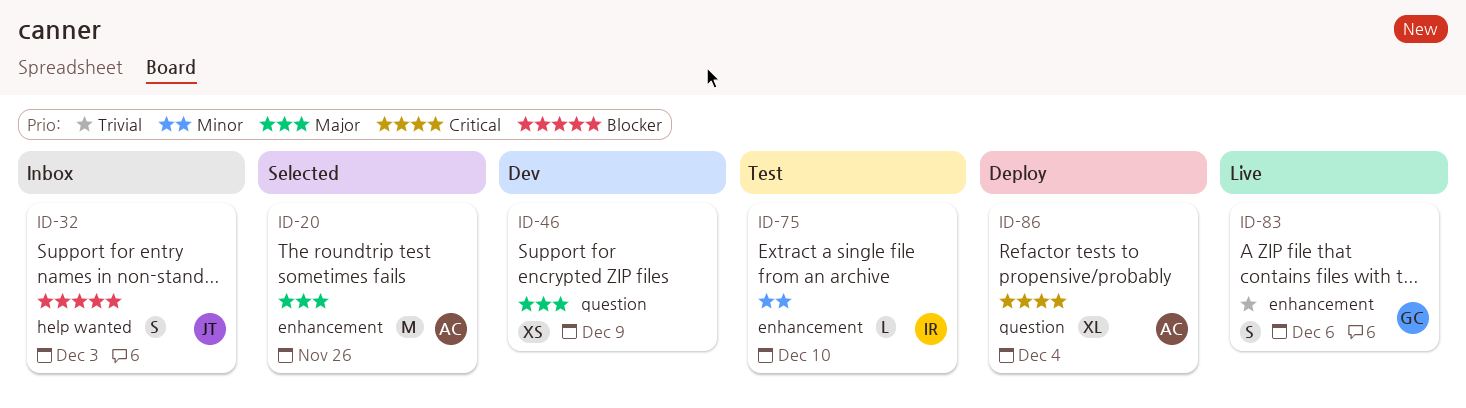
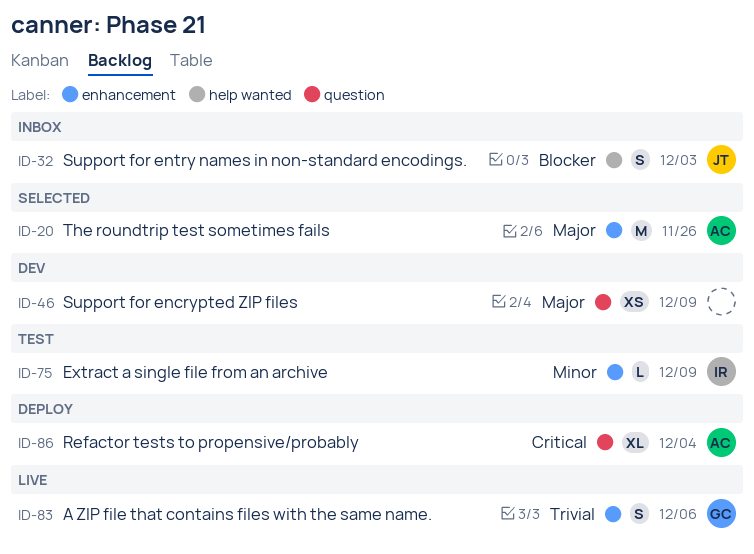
ID-75, due: Dec 10 -> Dec 9

